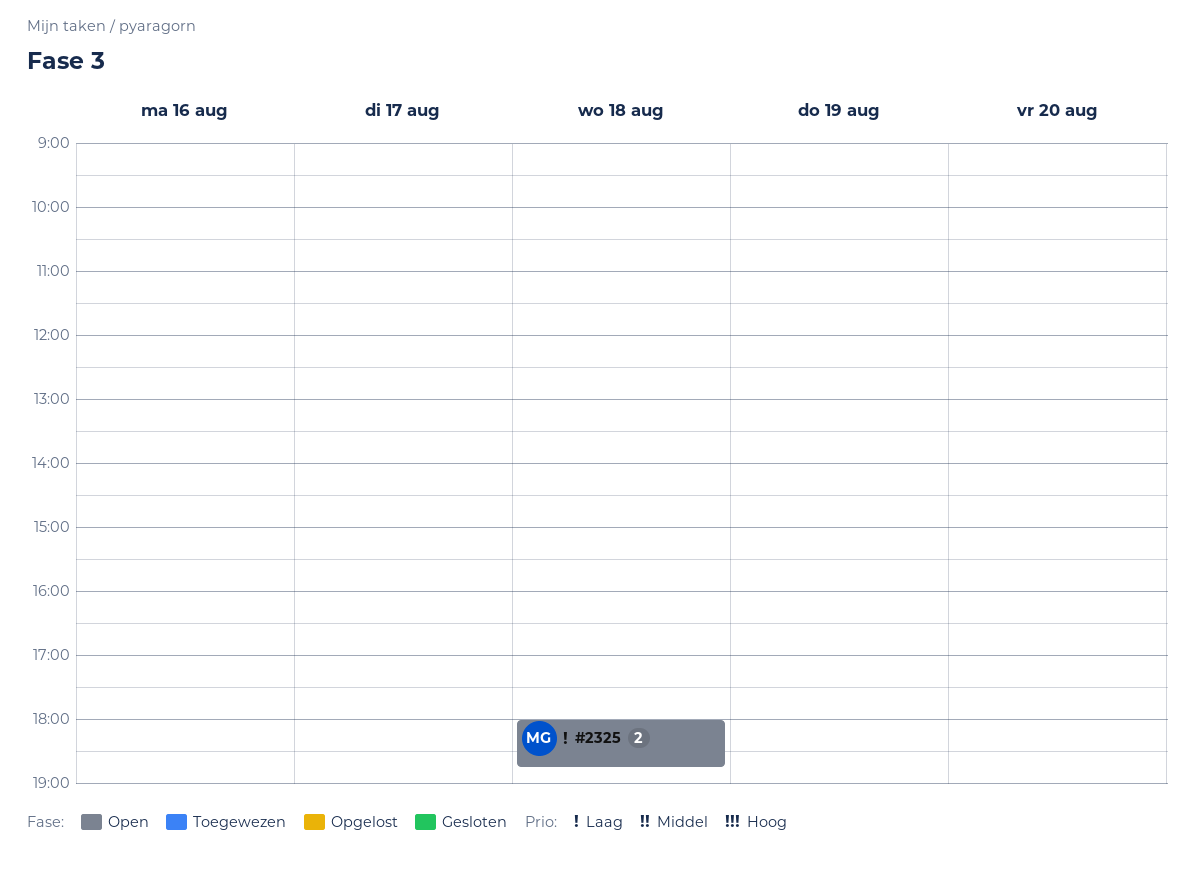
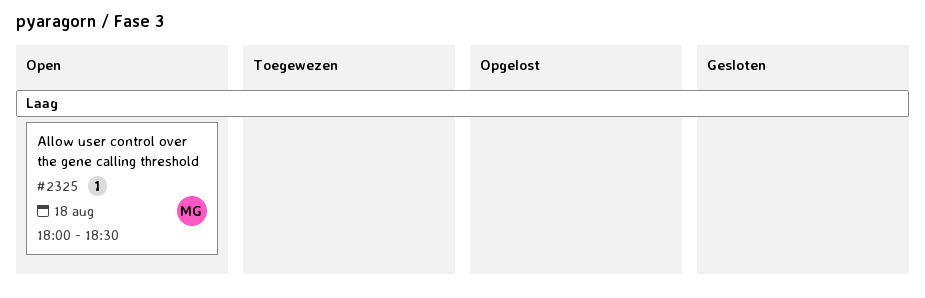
#2325, estimate: 2 -> 1
#2325, ends: 18:45 -> 18:30

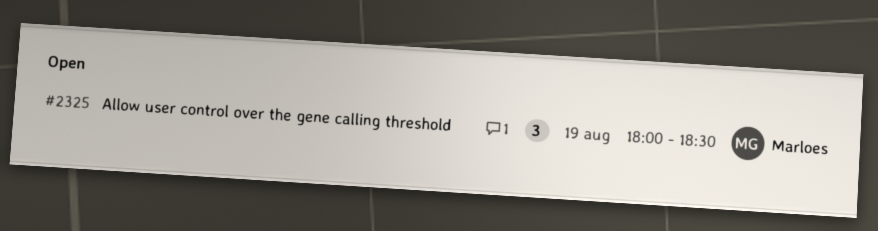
#2325, estimate: 1 -> 3
#2325, day: Aug 18 -> Aug 19

